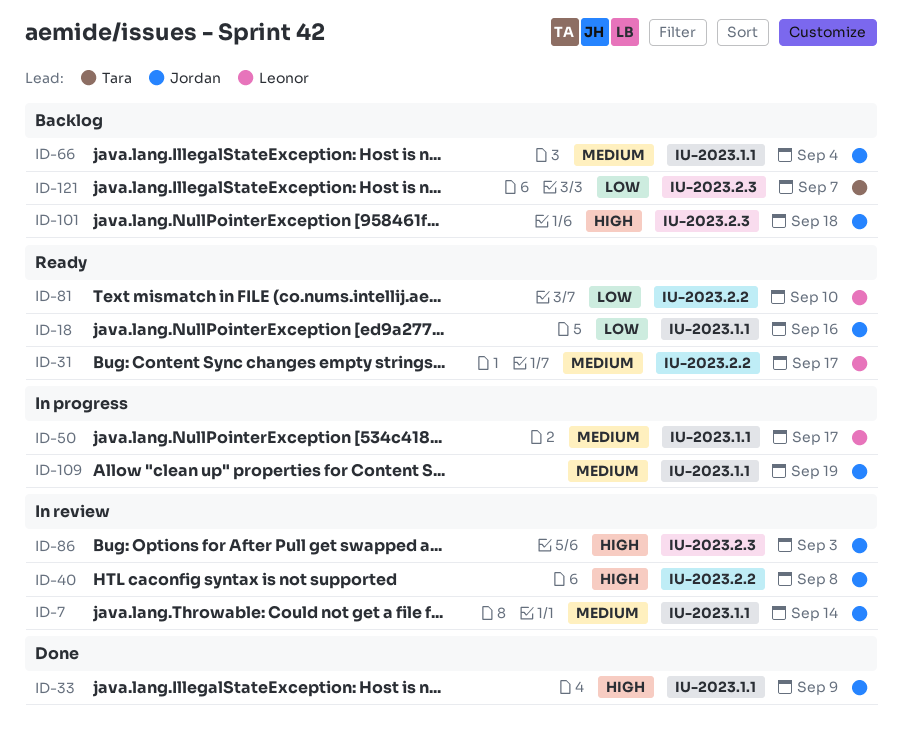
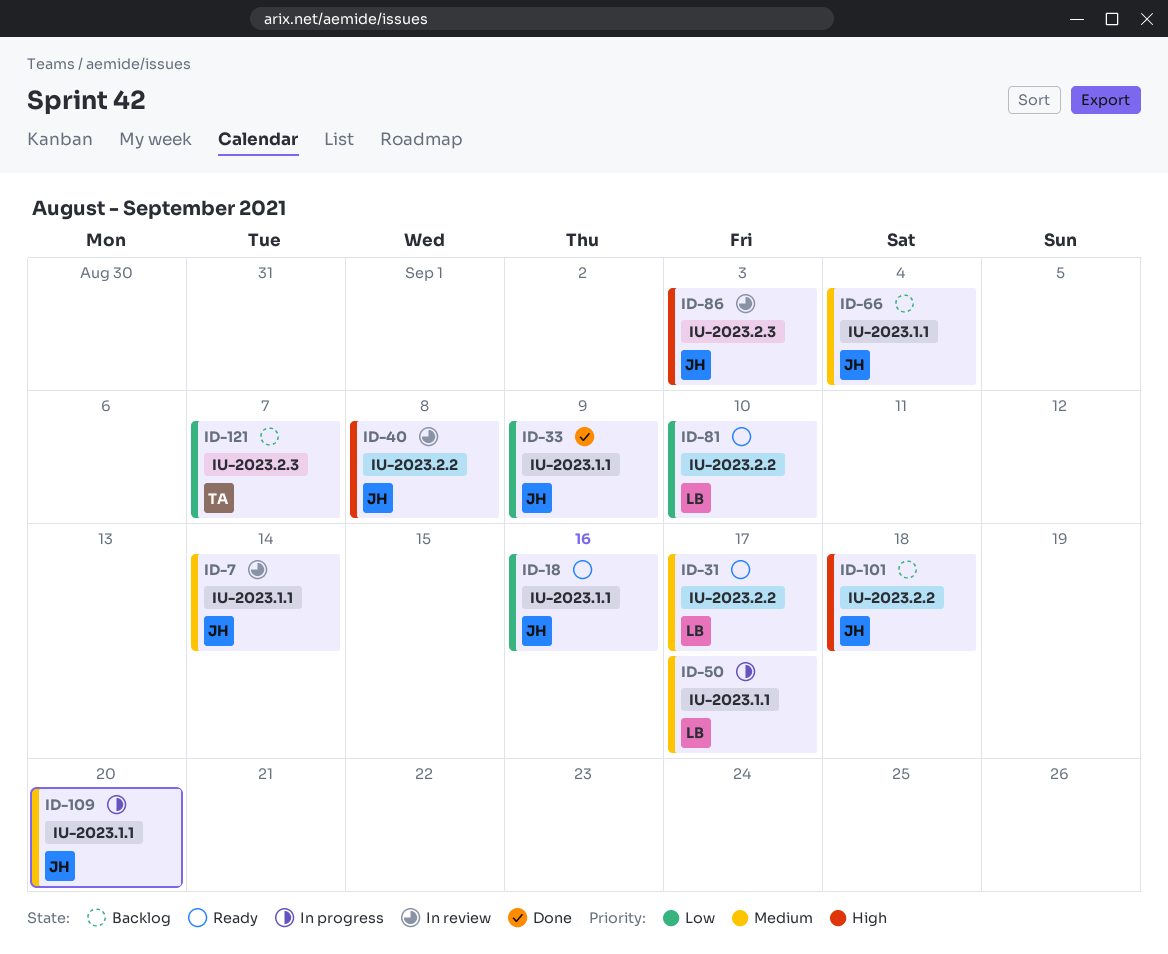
ID-33, priority: High -> Low
ID-101, label: IU-2023.2.3 -> IU-2023.2.2
ID-109, due: Sep 19 -> Sep 20

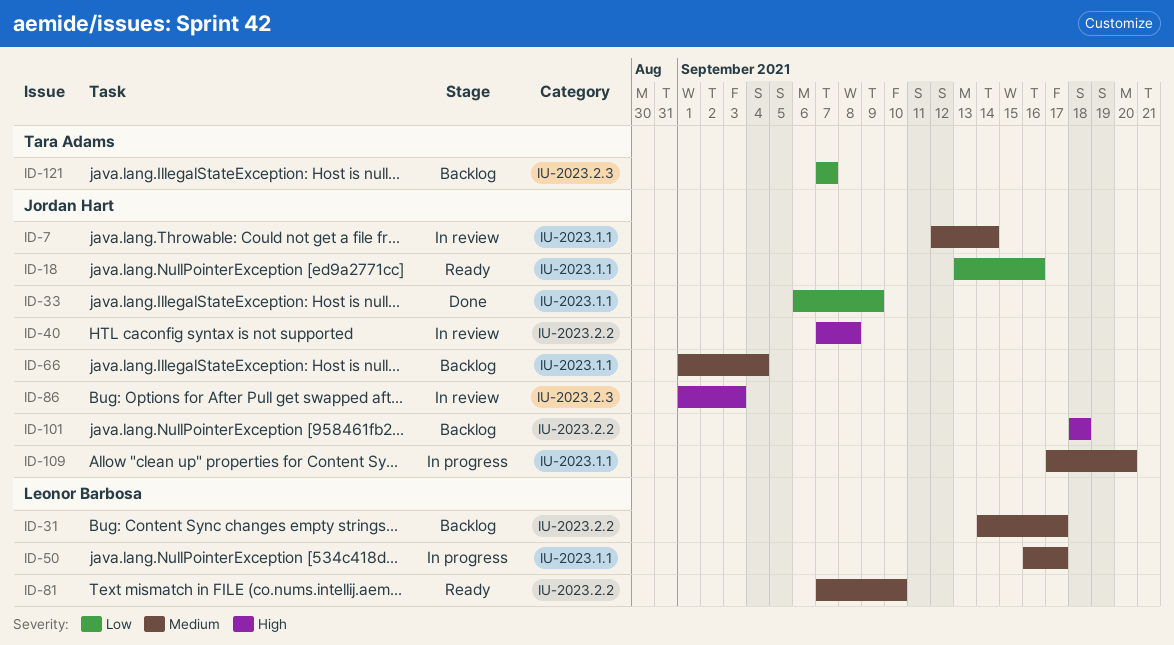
ID-31, status: Ready -> Backlog
ID-81, priority: Low -> Medium

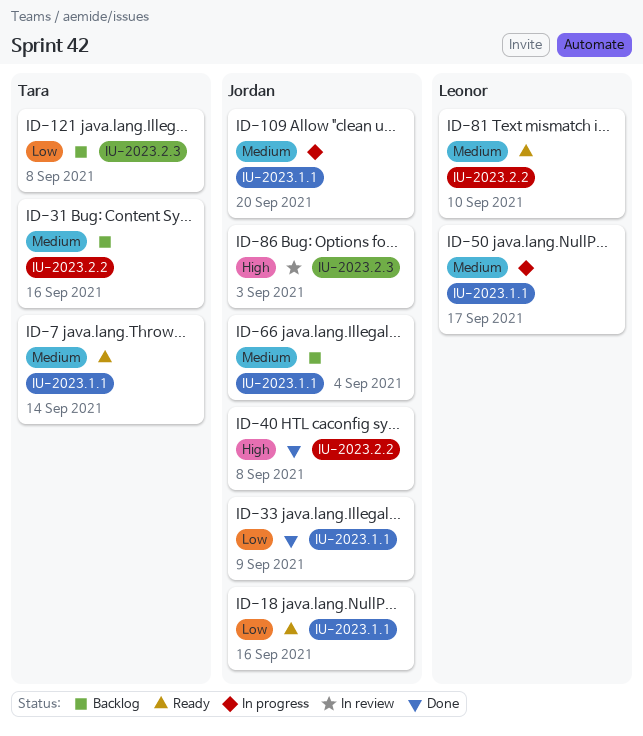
ID-7, status: In review -> Ready
ID-7, owner: Jordan Hart -> Tara Adams
ID-31, owner: Leonor Barbosa -> Tara Adams
ID-31, due: Sep 17 -> Sep 16
ID-40, status: In review -> Done
ID-101: present -> none
ID-121, due: Sep 7 -> Sep 8

